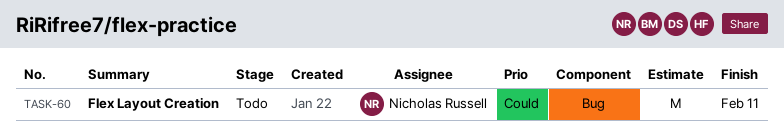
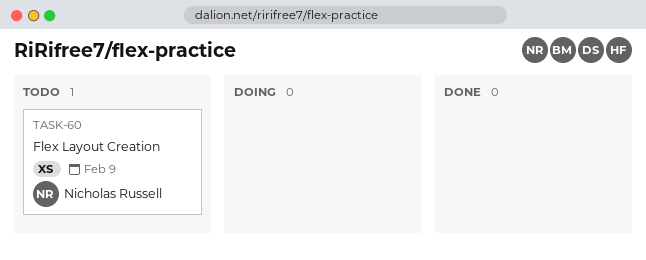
TASK-60, estimate: M -> XS
TASK-60, due: Feb 11 -> Feb 9

